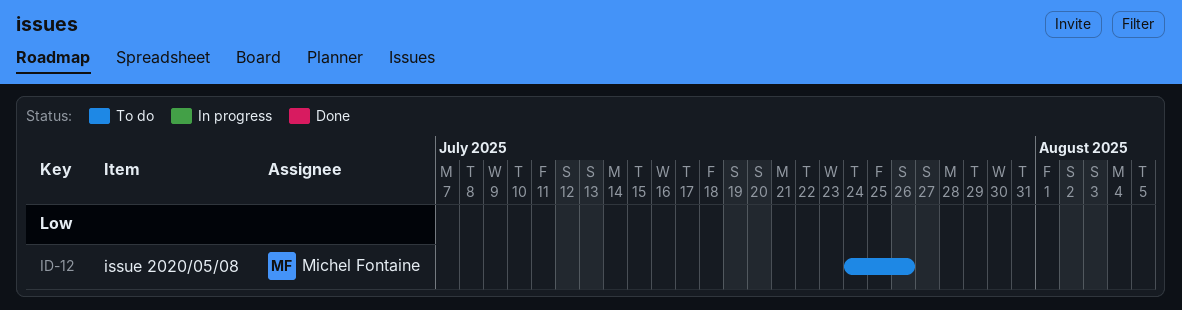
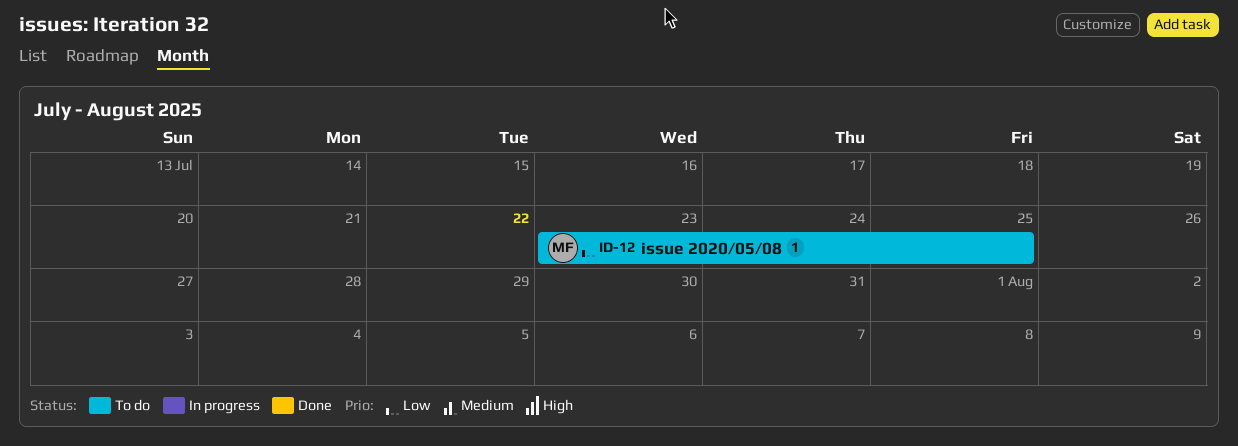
ID-12, start: Jul 24 -> Jul 23
ID-12, due: Jul 26 -> Jul 25

